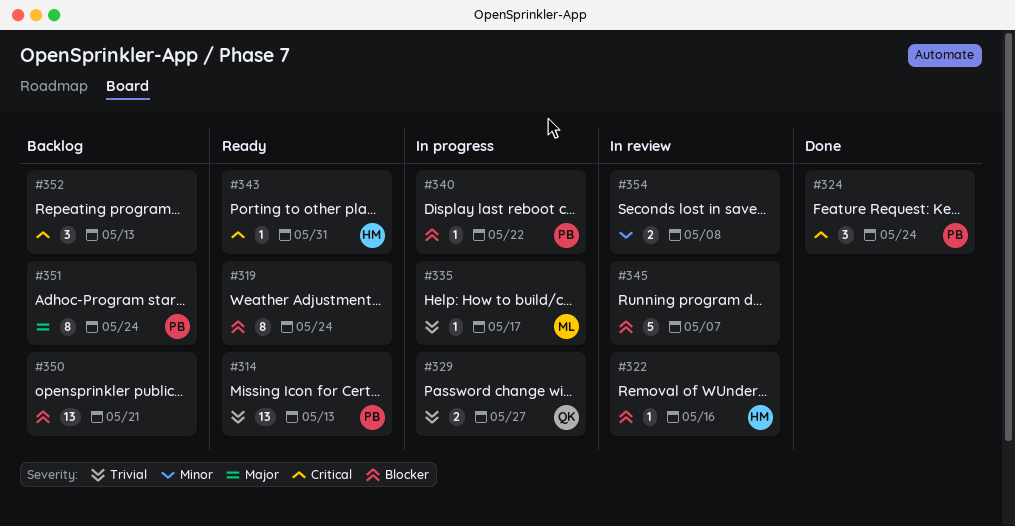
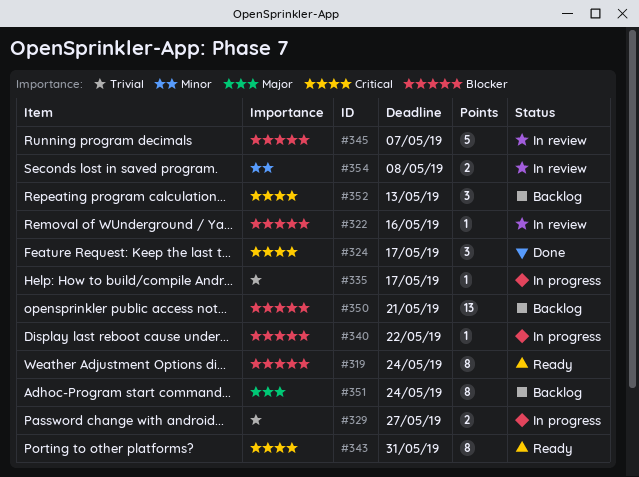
#314: present -> none
#324, due: May 24 -> May 17
#343, estimate: 1 -> 8

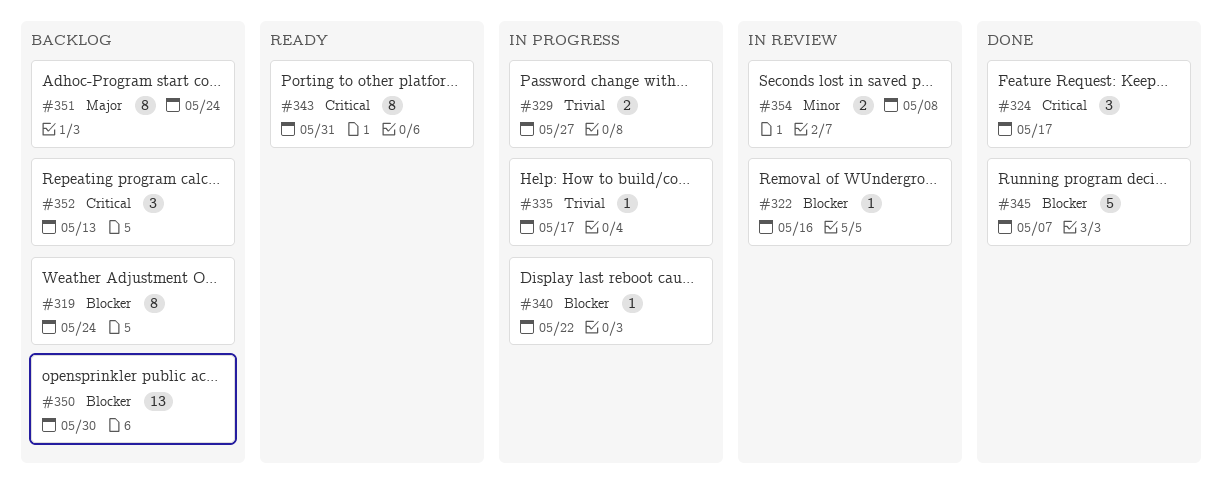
#319, status: Ready -> Backlog
#345, status: In review -> Done
#350, due: May 21 -> May 30

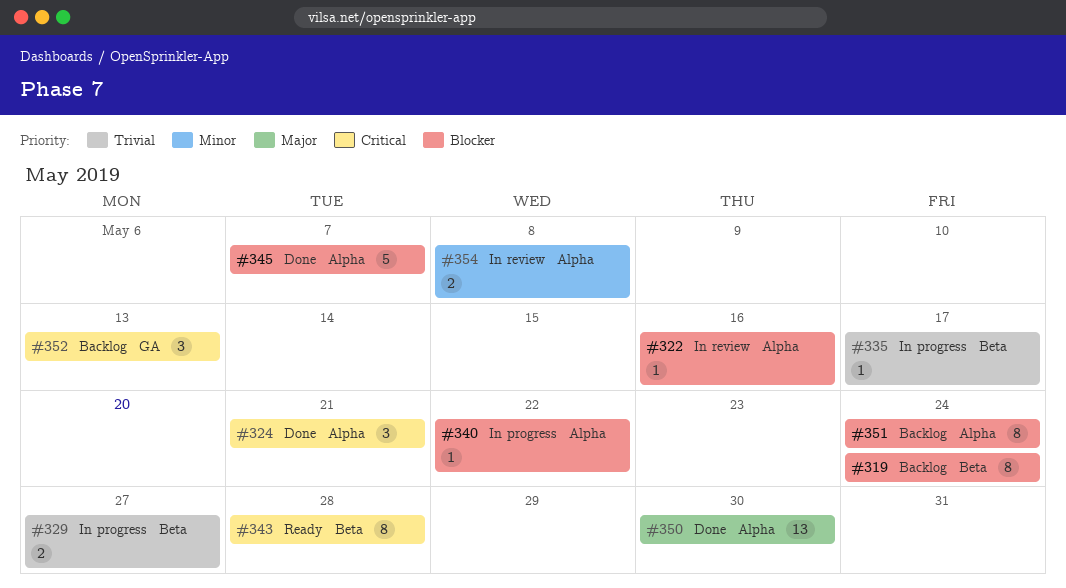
#324, due: May 17 -> May 21
#343, due: May 31 -> May 28
#350, status: Backlog -> Done
#350, priority: Blocker -> Major
#351, priority: Major -> Blocker

